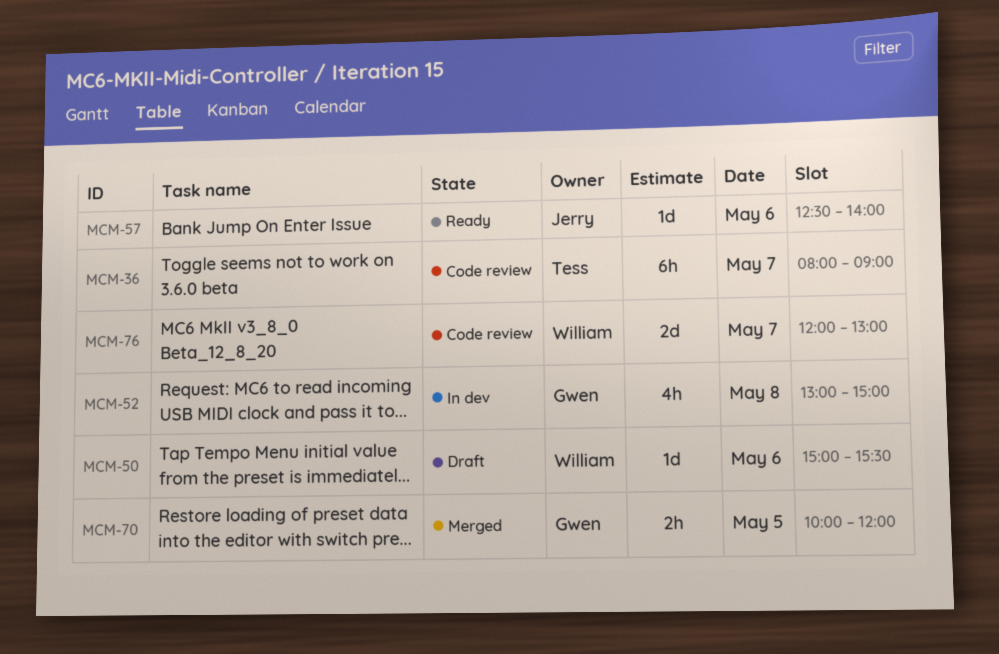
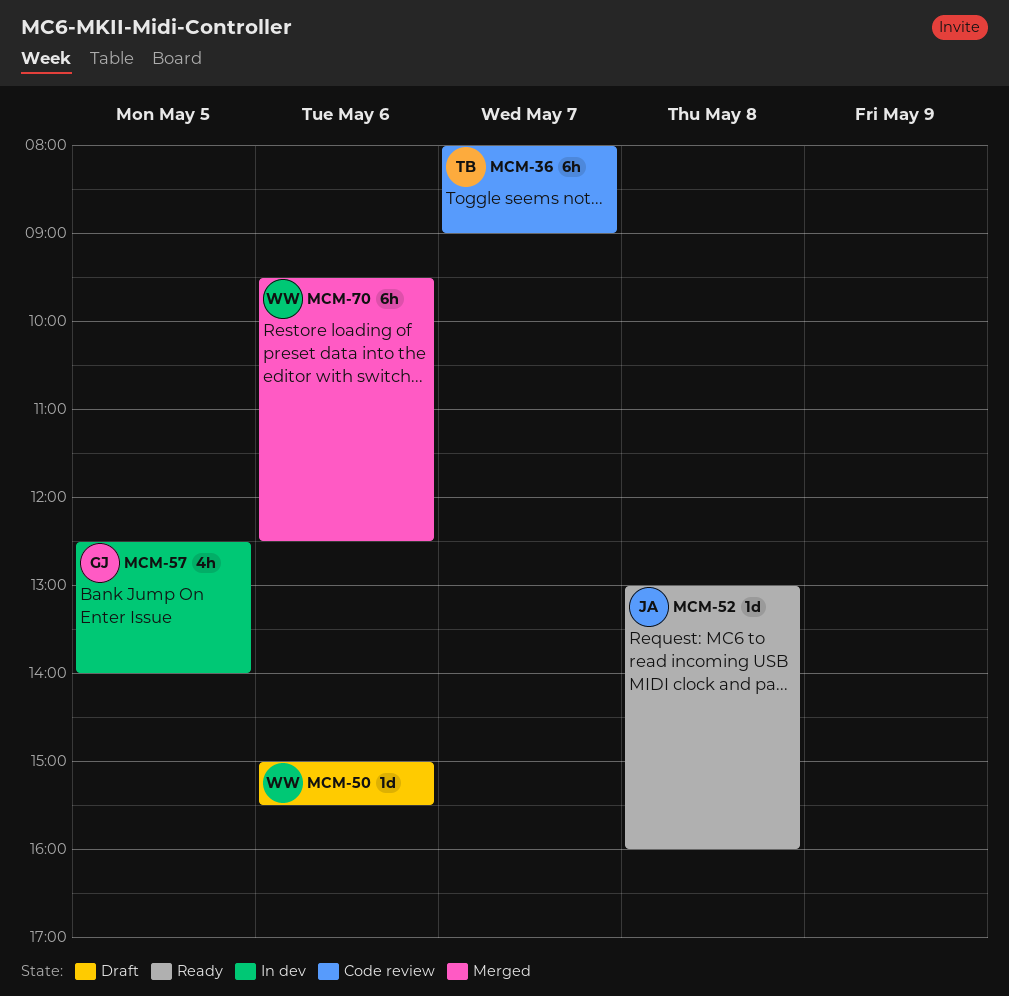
MCM-52, status: In dev -> Ready
MCM-52, owner: Gwen -> Jerry
MCM-52, estimate: 4h -> 1d
MCM-52, ends: 15:00 -> 16:00
MCM-57, status: Ready -> In dev
MCM-57, owner: Jerry -> Gwen
MCM-57, estimate: 1d -> 4h
MCM-57, day: May 6 -> May 5
MCM-70, owner: Gwen -> William
MCM-70, estimate: 2h -> 6h
MCM-70, day: May 5 -> May 6
MCM-70, begins: 10:00 -> 09:30
MCM-70, ends: 12:00 -> 12:30
MCM-76: present -> none

